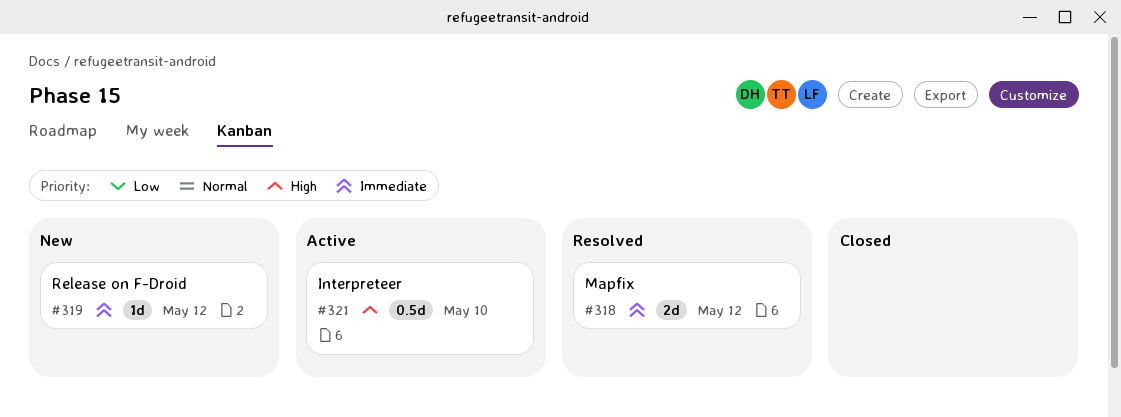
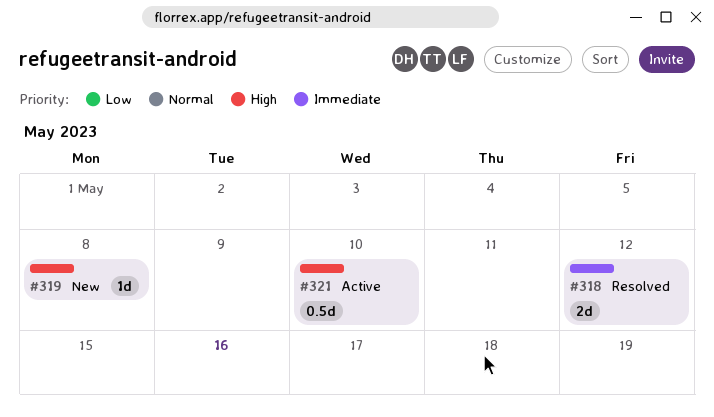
#319, priority: Immediate -> High
#319, due: May 12 -> May 8

